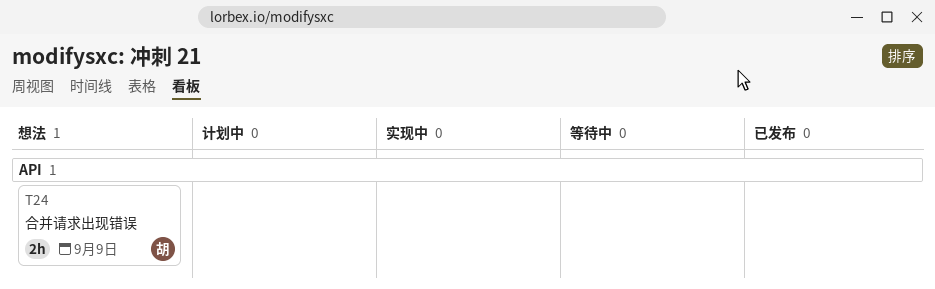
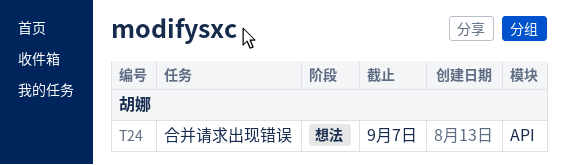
T24, due: Sep 9 -> Sep 7

